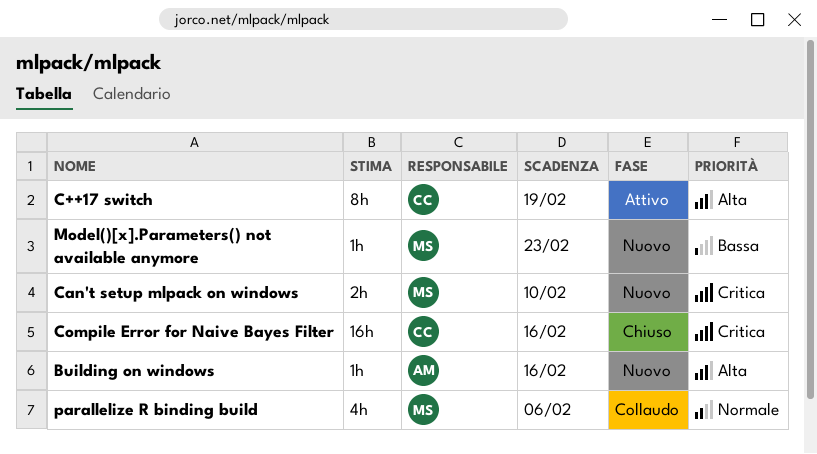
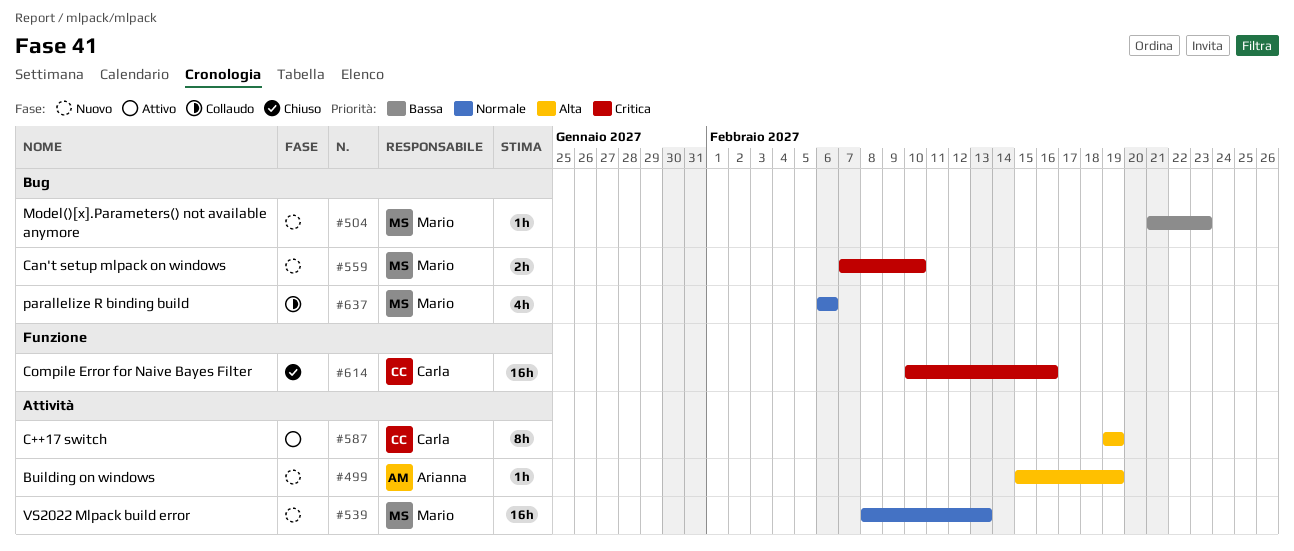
Building on windows, due: Feb 16 -> Feb 19
VS2022 Mlpack build error: none -> present

